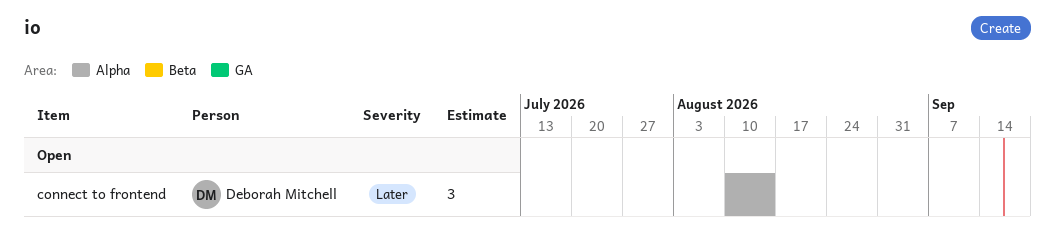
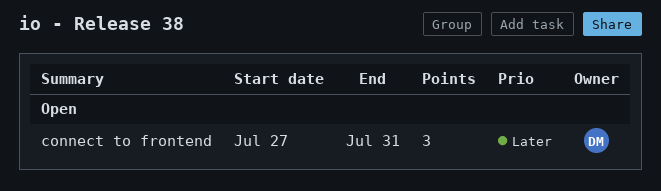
connect to frontend, start: Aug 10 -> Jul 27
connect to frontend, due: Aug 14 -> Jul 31

